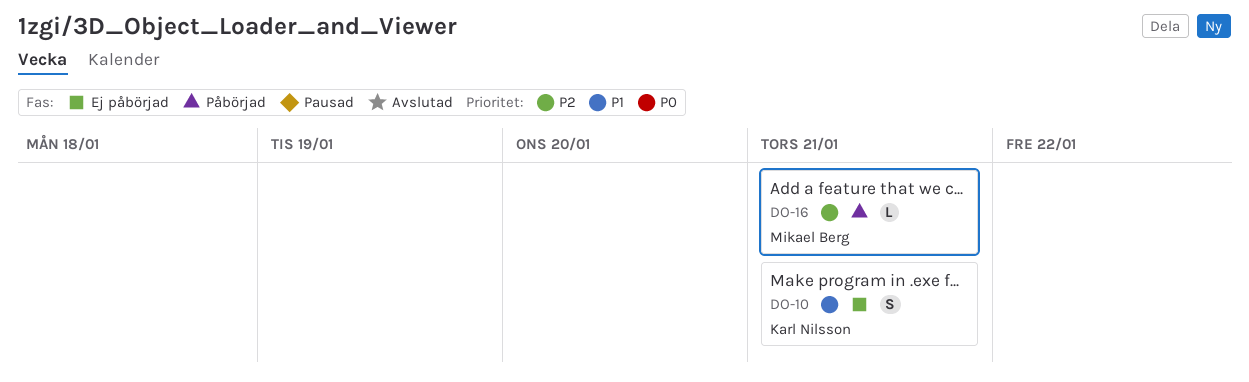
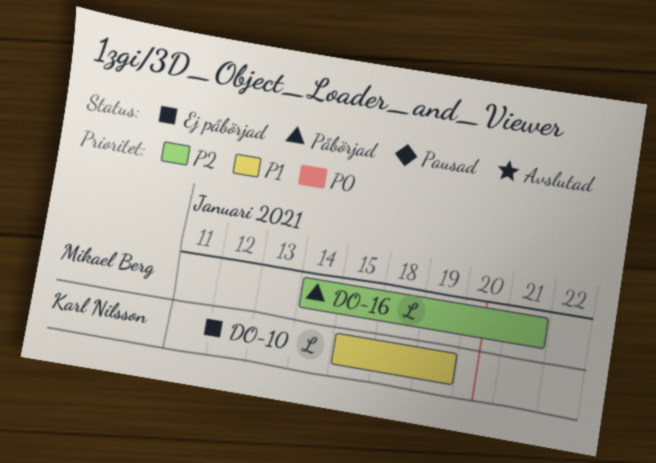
DO-10, estimate: S -> L
DO-10, due: Jan 21 -> Jan 19

